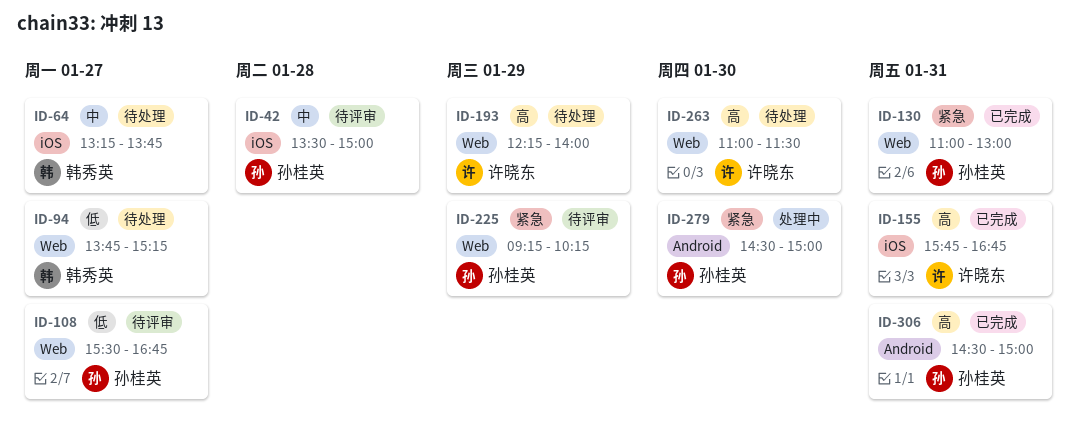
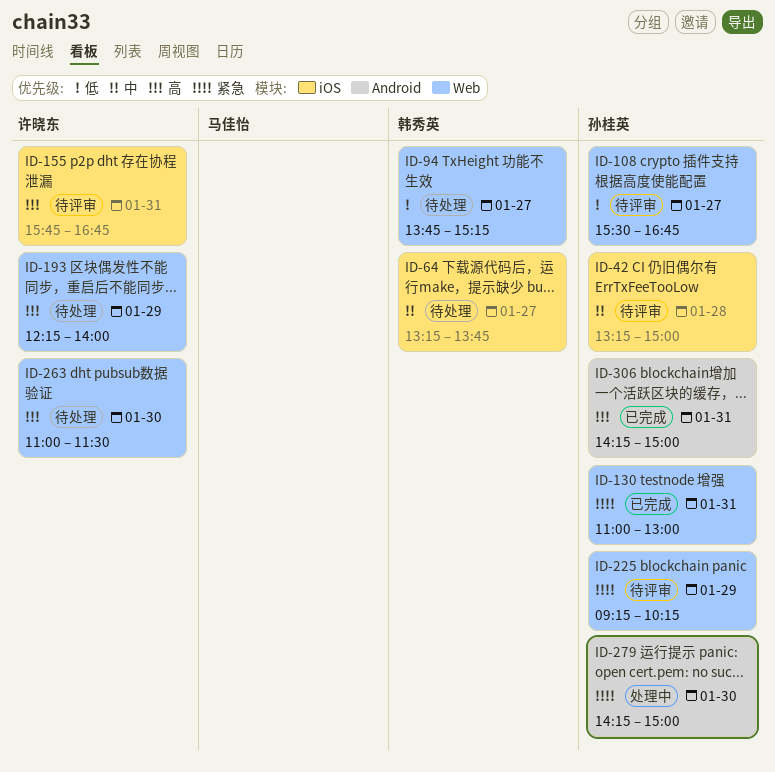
ID-42, begins: 13:30 -> 13:15
ID-155, status: 已完成 -> 待评审
ID-279, begins: 14:30 -> 14:15
ID-306, begins: 14:30 -> 14:15

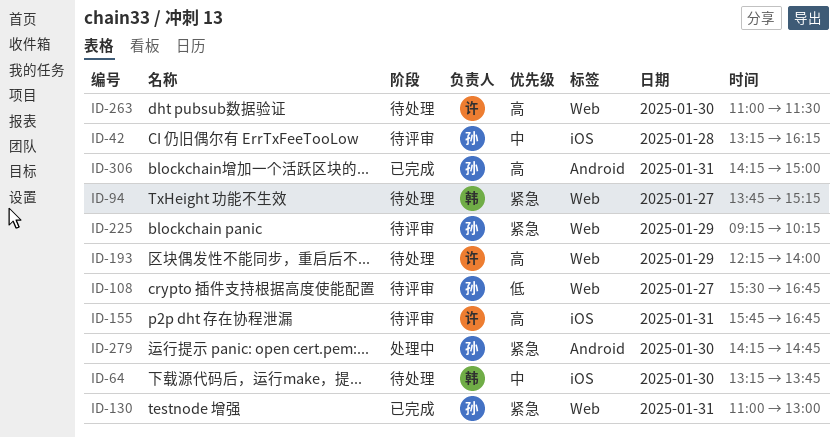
ID-42, ends: 15:00 -> 16:15
ID-64, day: Jan 27 -> Jan 30
ID-94, priority: 低 -> 紧急
ID-279, ends: 15:00 -> 14:45

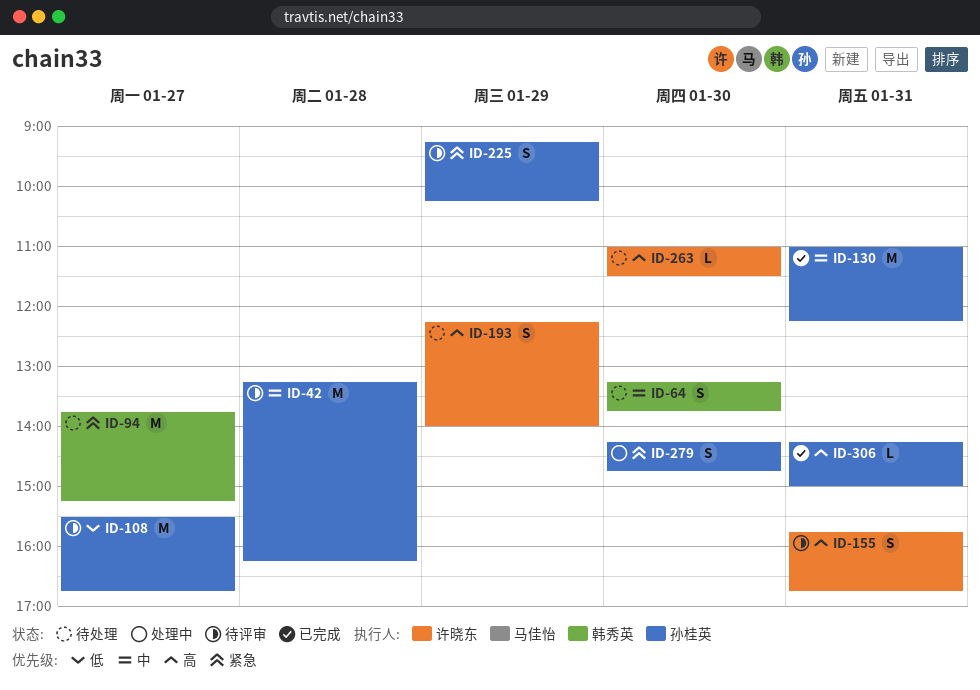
ID-130, priority: 紧急 -> 中
ID-130, ends: 13:00 -> 12:15

